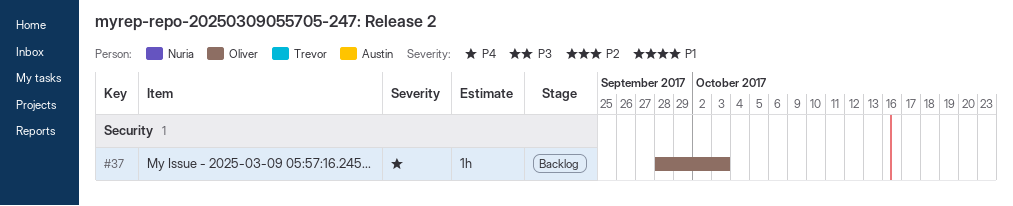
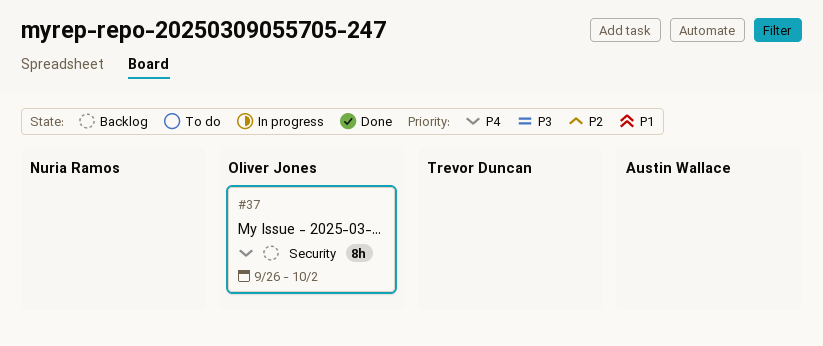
#37, estimate: 1h -> 8h
#37, start: Sep 28 -> Sep 26
#37, due: Oct 3 -> Oct 2

